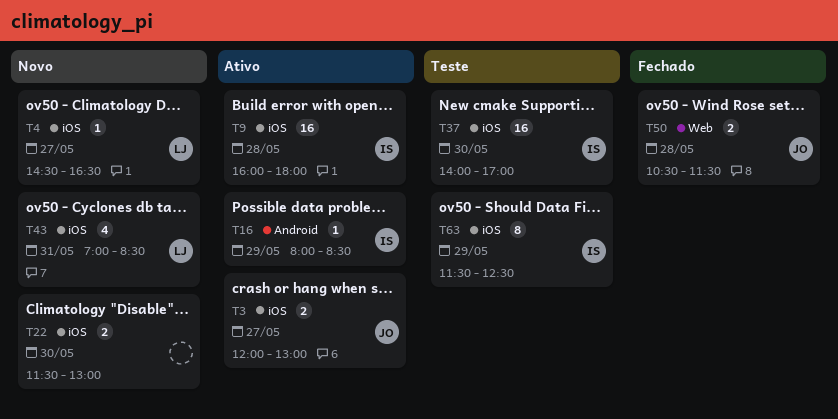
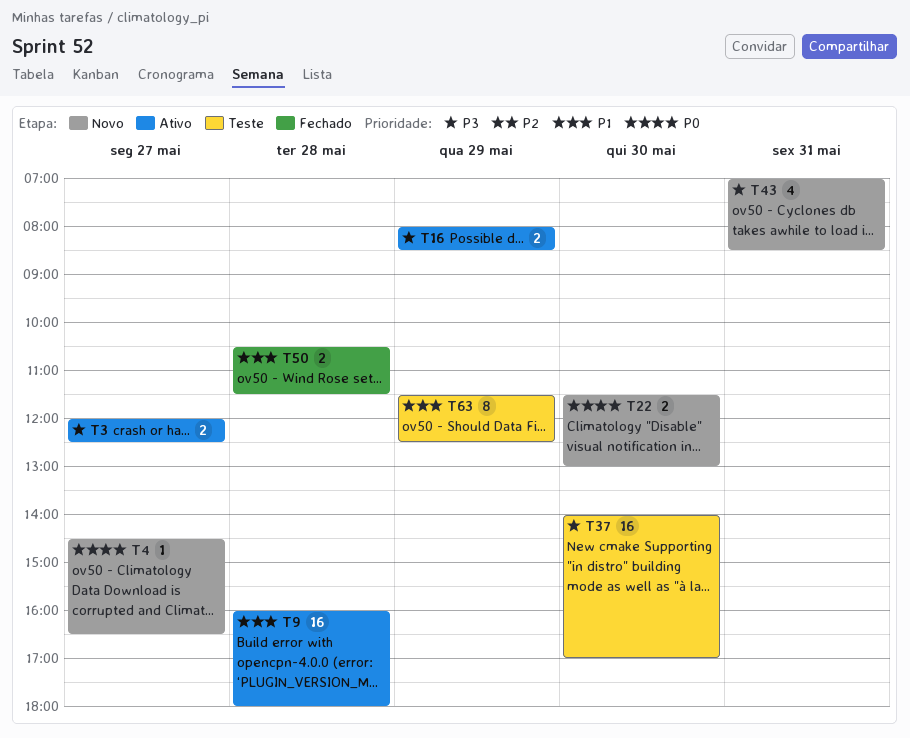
T3, ends: 13:00 -> 12:30
T16, estimate: 1 -> 2

